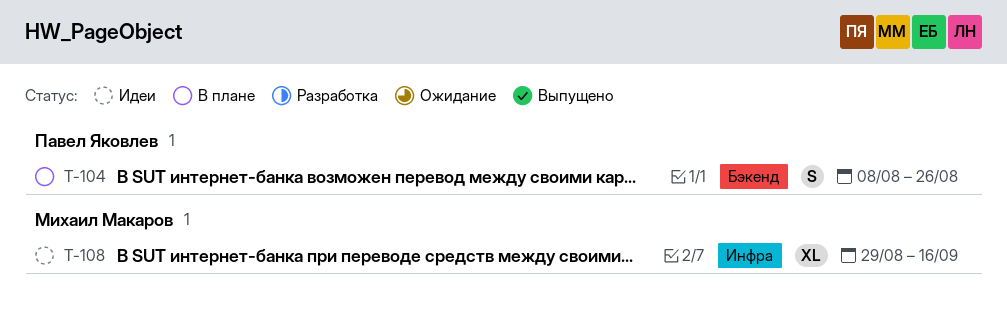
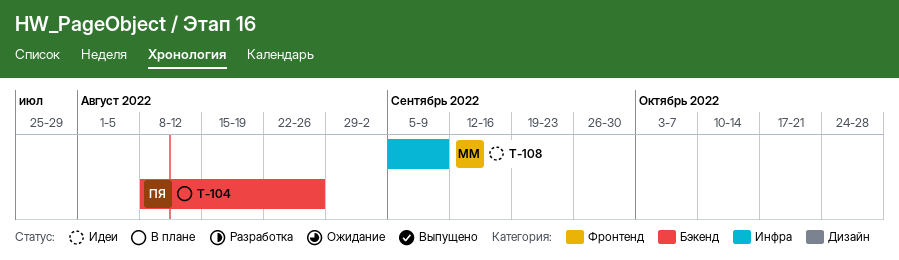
T-108, start: Aug 29 -> Sep 5
T-108, due: Sep 16 -> Sep 9

